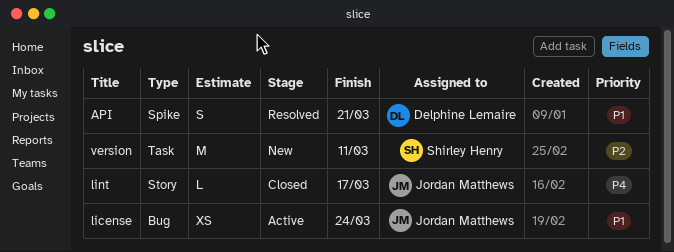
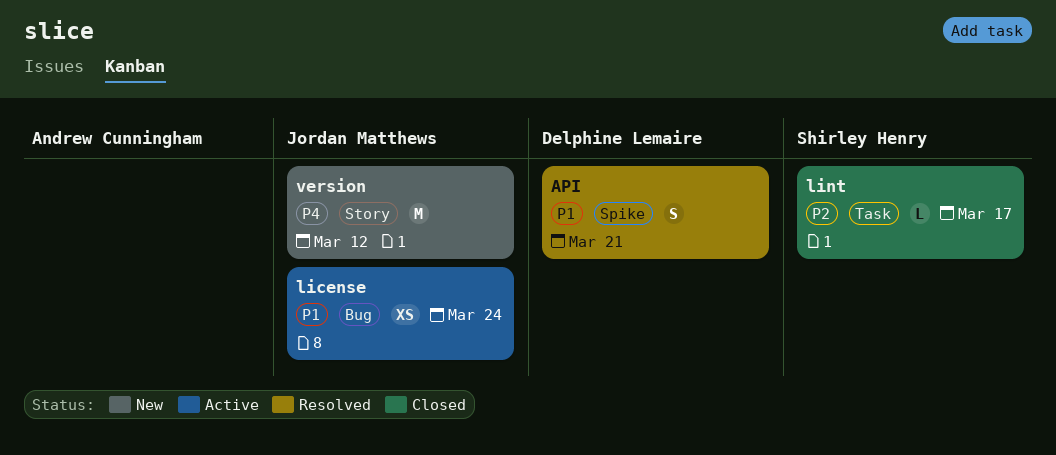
lint, owner: Jordan Matthews -> Shirley Henry
lint, priority: P4 -> P2
lint, label: Story -> Task
version, owner: Shirley Henry -> Jordan Matthews
version, priority: P2 -> P4
version, label: Task -> Story
version, due: Mar 11 -> Mar 12

